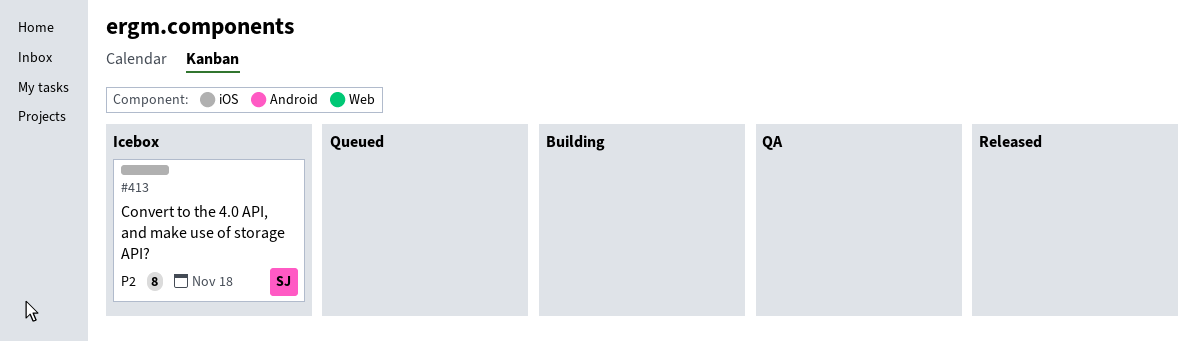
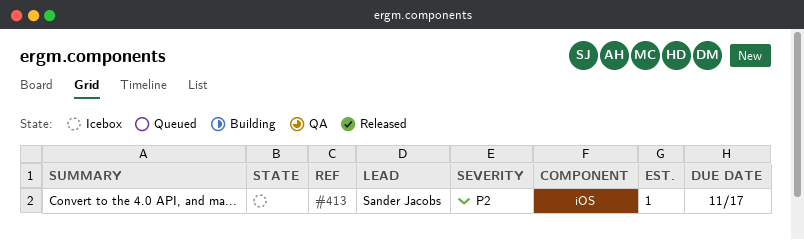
#413, estimate: 8 -> 1
#413, due: Nov 18 -> Nov 17

